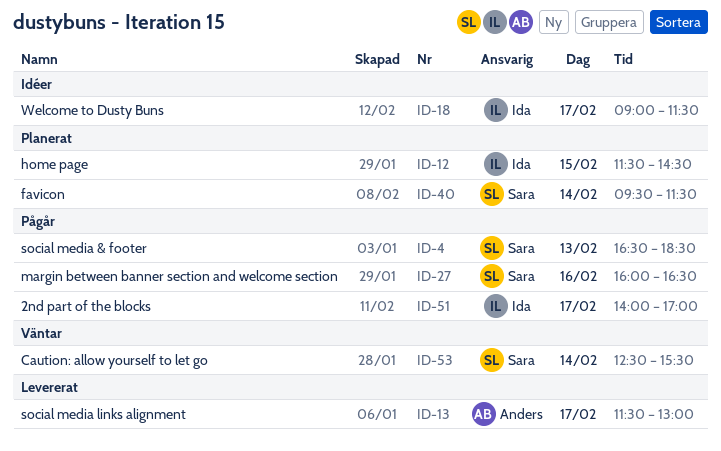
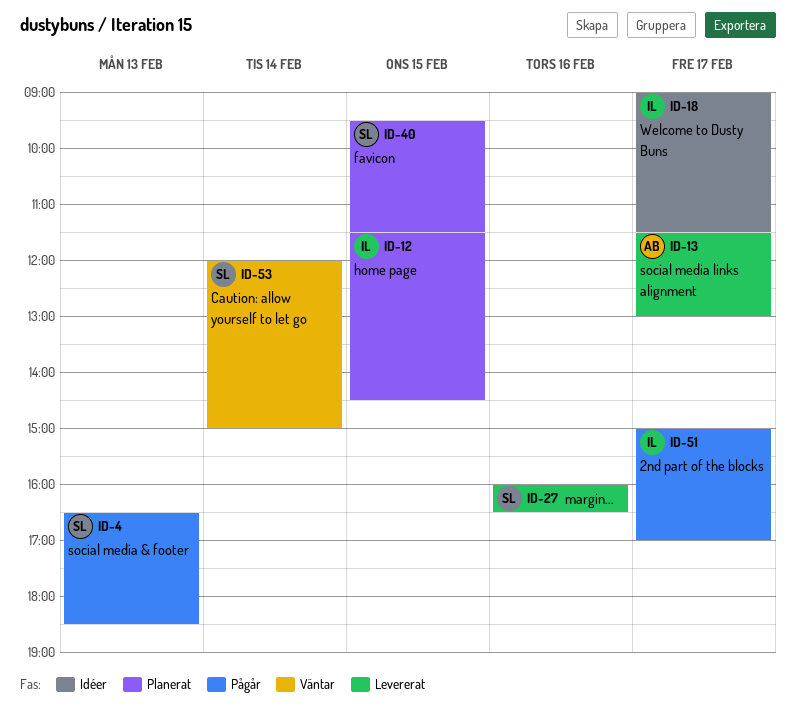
ID-27, status: Pågår -> Levererat
ID-40, day: Feb 14 -> Feb 15
ID-51, begins: 14:00 -> 15:00
ID-53, begins: 12:30 -> 12:00
ID-53, ends: 15:30 -> 15:00

